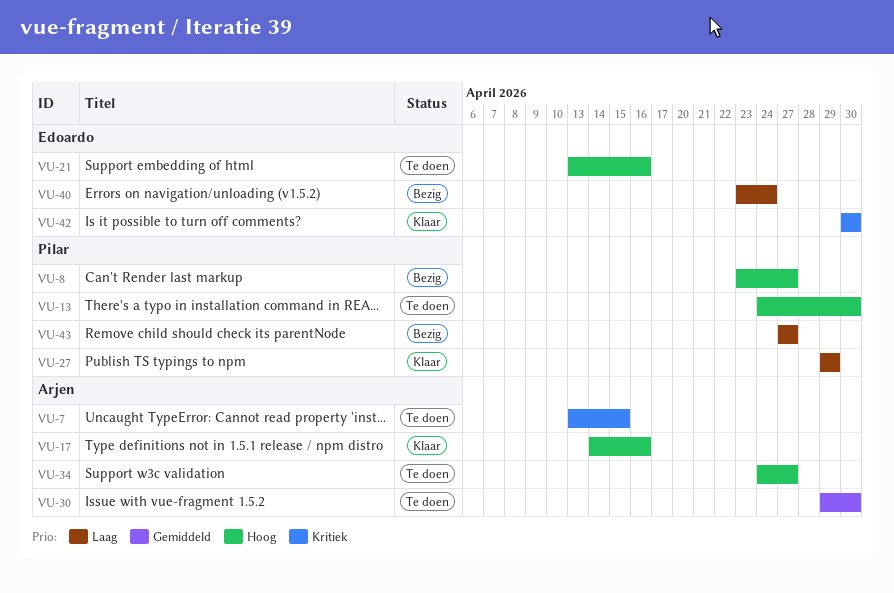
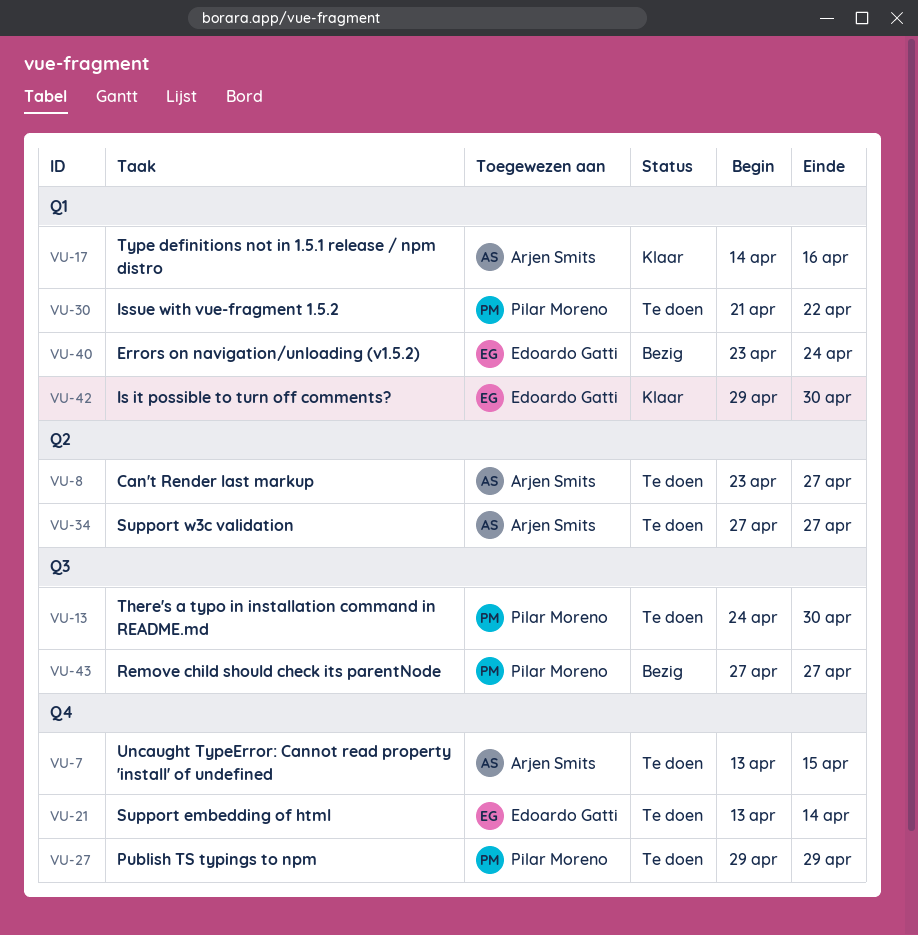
VU-8, status: Bezig -> Te doen
VU-8, owner: Pilar Moreno -> Arjen Smits
VU-21, due: Apr 16 -> Apr 14
VU-27, status: Klaar -> Te doen
VU-30, owner: Arjen Smits -> Pilar Moreno
VU-30, start: Apr 29 -> Apr 21
VU-30, due: Apr 30 -> Apr 22
VU-34, start: Apr 24 -> Apr 27
VU-42, start: Apr 30 -> Apr 29

